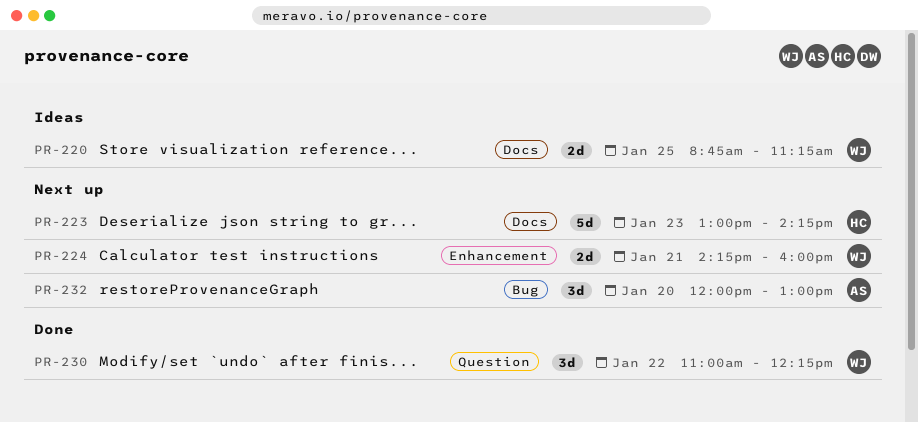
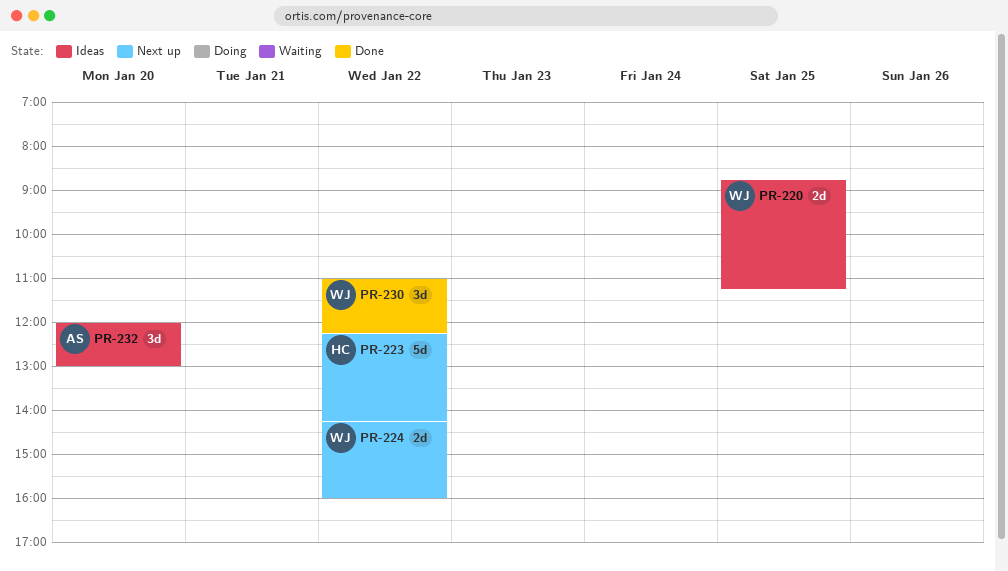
PR-223, day: Jan 23 -> Jan 22
PR-223, begins: 13:00 -> 12:15
PR-224, day: Jan 21 -> Jan 22
PR-232, status: Next up -> Ideas

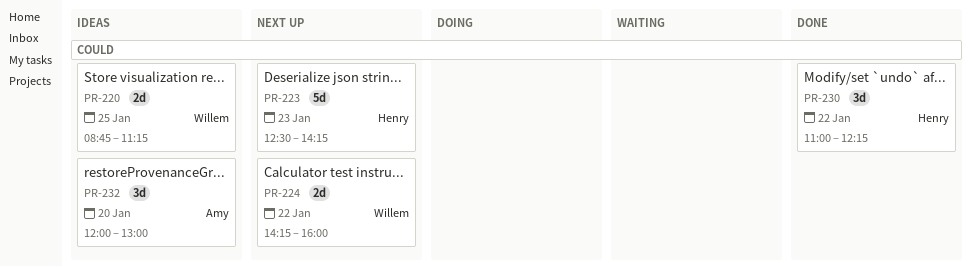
PR-223, day: Jan 22 -> Jan 23
PR-223, begins: 12:15 -> 12:30
PR-230, owner: Willem -> Henry

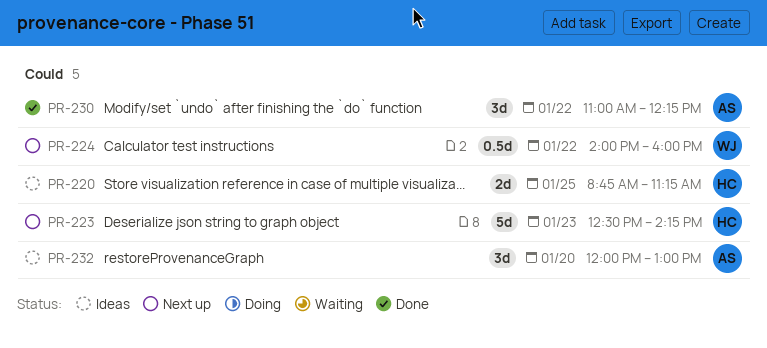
PR-220, owner: Willem -> Henry
PR-224, estimate: 2d -> 0.5d
PR-224, begins: 14:15 -> 14:00
PR-230, owner: Henry -> Amy

